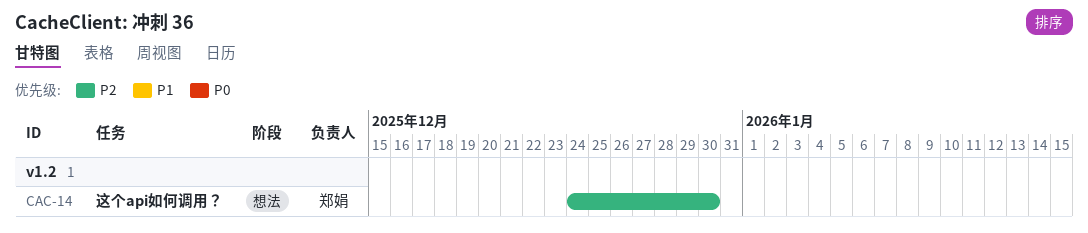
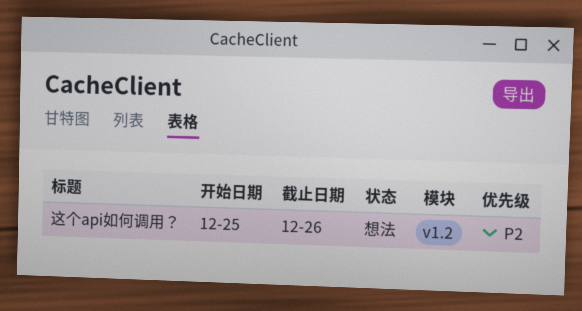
这个api如何调用？, start: Dec 24 -> Dec 25
这个api如何调用？, due: Dec 30 -> Dec 26

